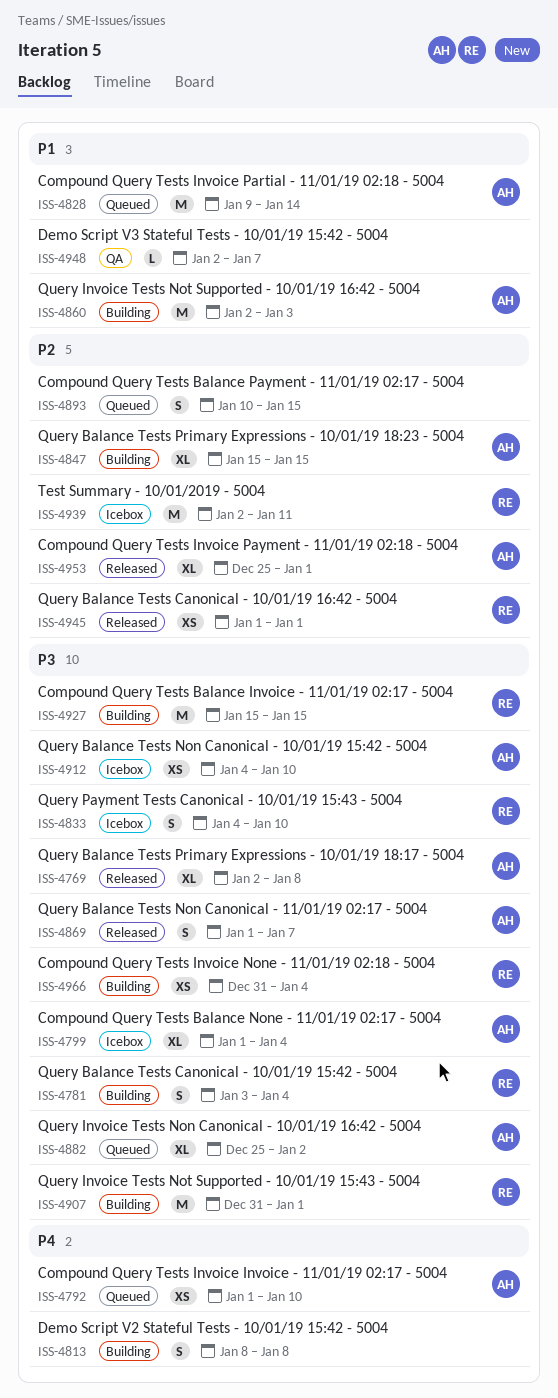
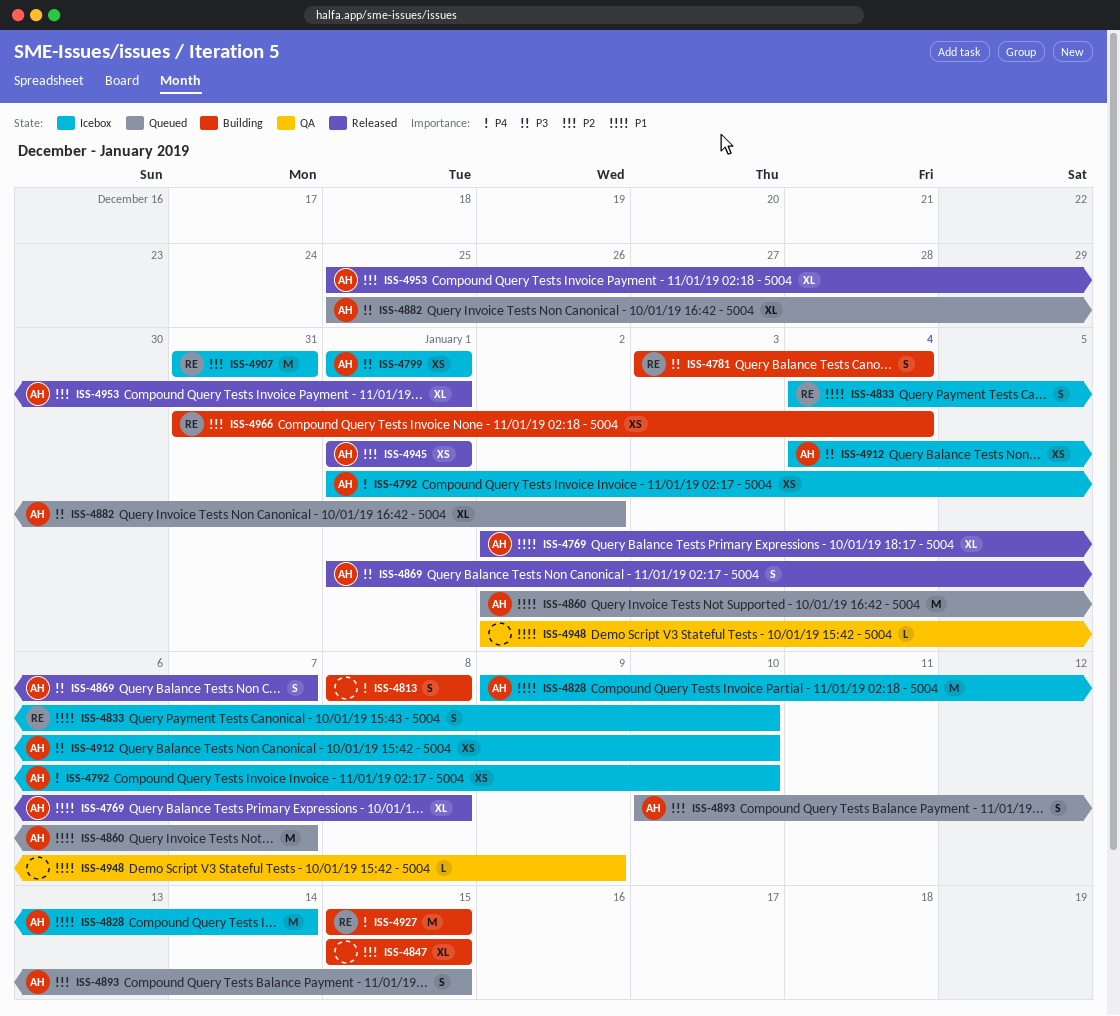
ISS-4769, priority: P3 -> P1
ISS-4792, status: Queued -> Icebox
ISS-4799, estimate: XL -> XS
ISS-4799, due: Jan 4 -> Jan 1
ISS-4828, status: Queued -> Icebox
ISS-4833, priority: P3 -> P1
ISS-4847, owner: AH -> none
ISS-4860, status: Building -> Queued
ISS-4860, due: Jan 3 -> Jan 7
ISS-4893, owner: none -> AH
ISS-4907, status: Building -> Icebox
ISS-4907, priority: P3 -> P2
ISS-4907, due: Jan 1 -> Dec 31
ISS-4927, priority: P3 -> P4
ISS-4939: present -> none
ISS-4945, owner: RE -> AH
ISS-4948, due: Jan 7 -> Jan 9
ISS-4966, priority: P3 -> P2

